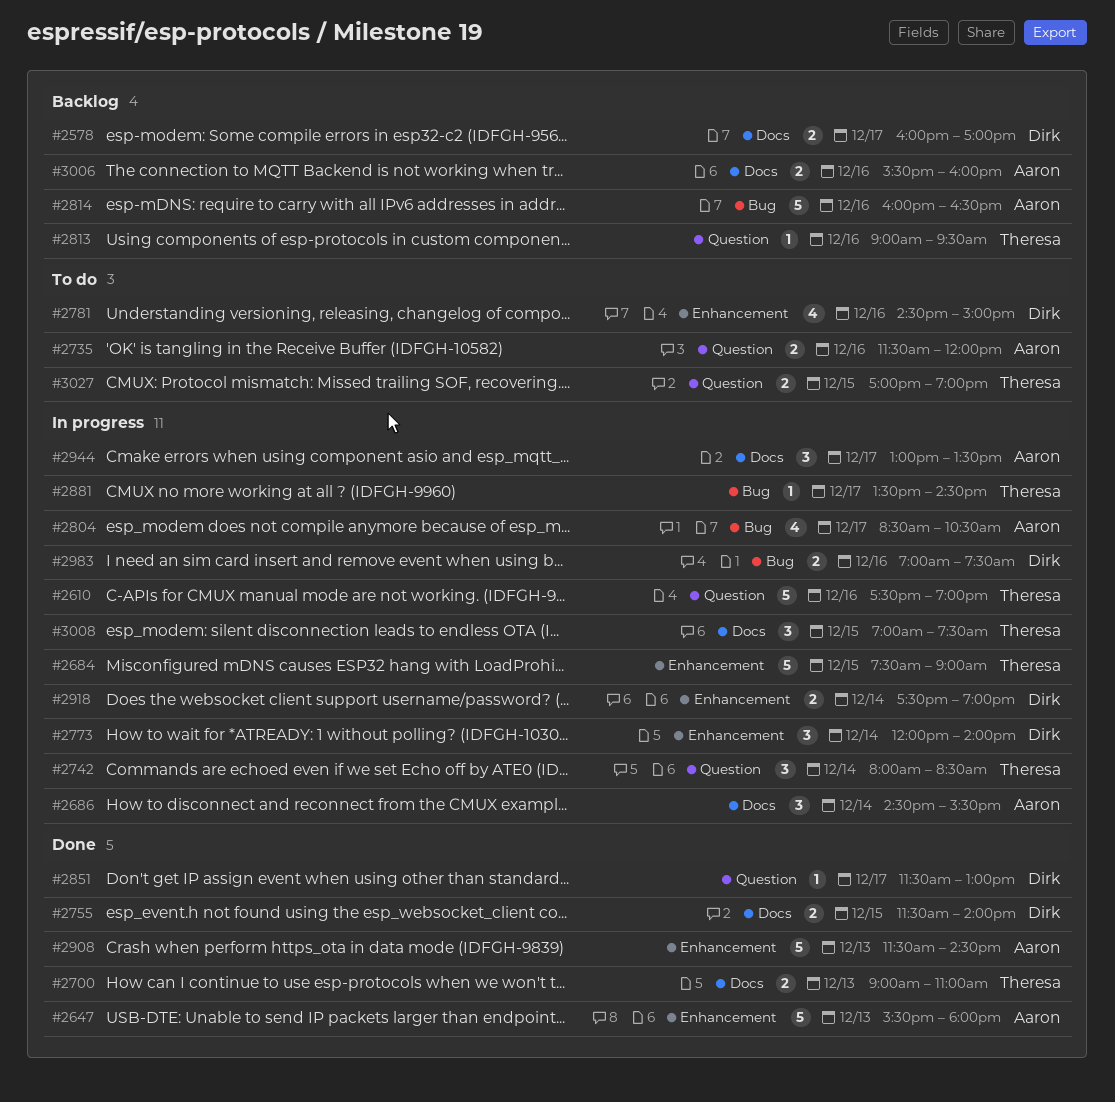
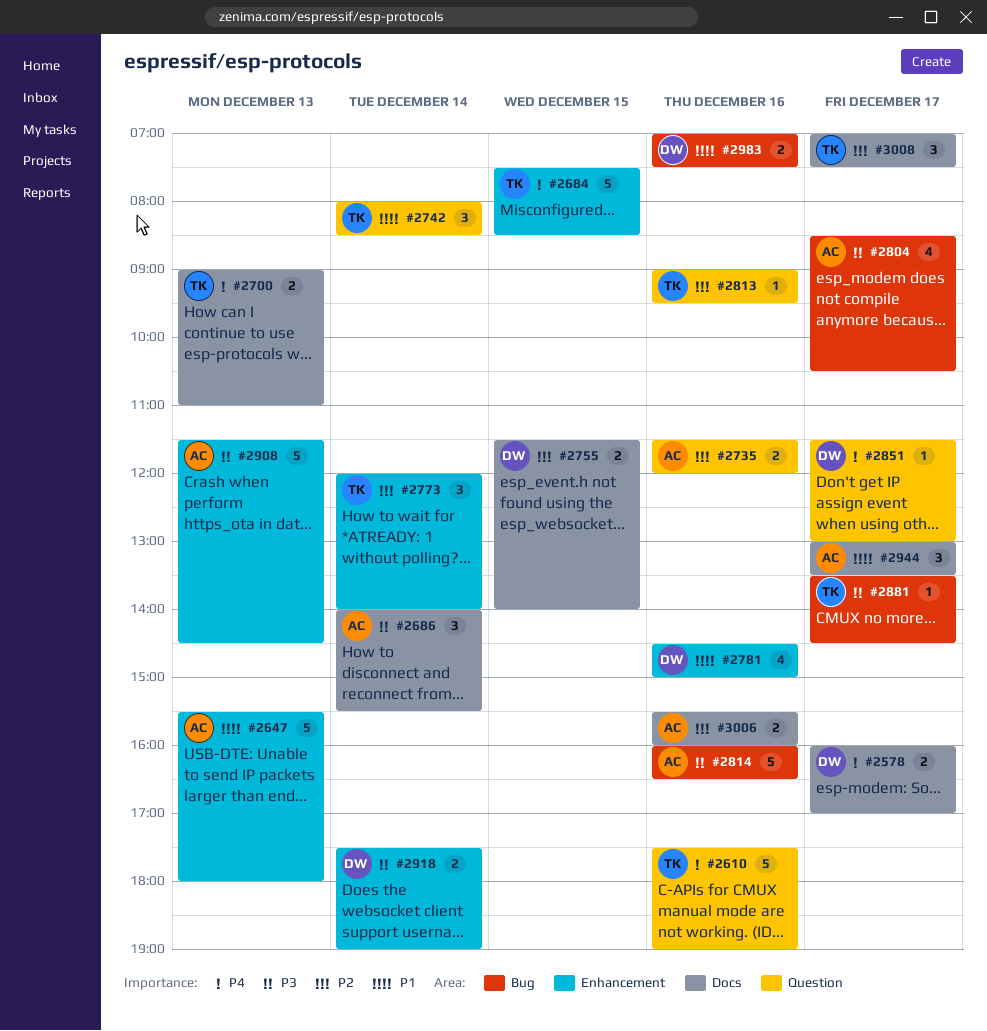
#2684, ends: 09:00 -> 08:30
#2686, begins: 14:30 -> 14:00
#2773, owner: Dirk -> Theresa
#3008, day: Dec 15 -> Dec 17
#3027: present -> none

